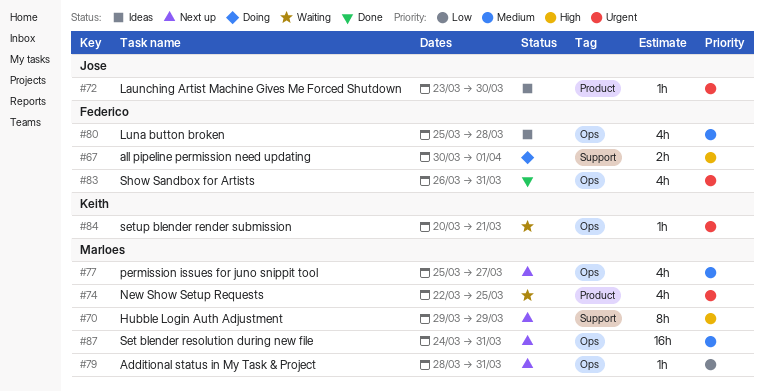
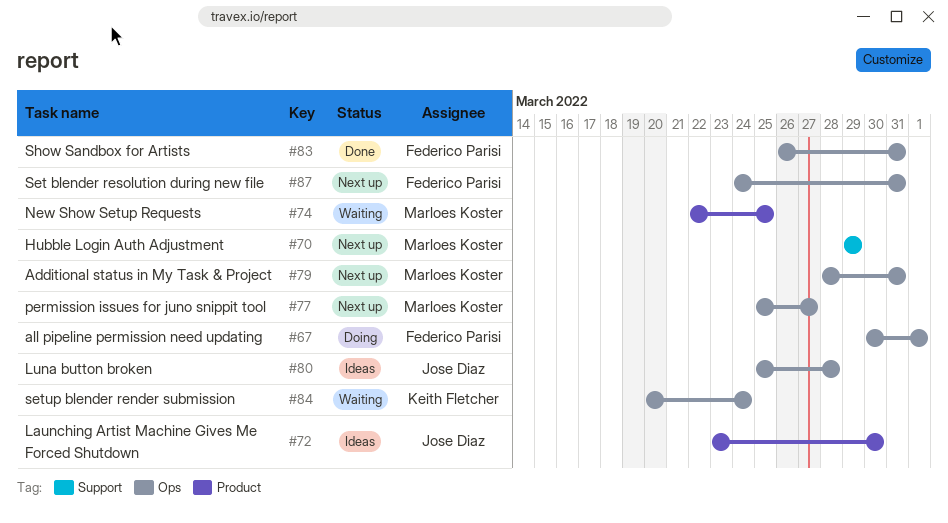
#67, label: Support -> Ops
#80, owner: Federico Parisi -> Jose Diaz
#84, due: Mar 21 -> Mar 24
#87, owner: Marloes Koster -> Federico Parisi

